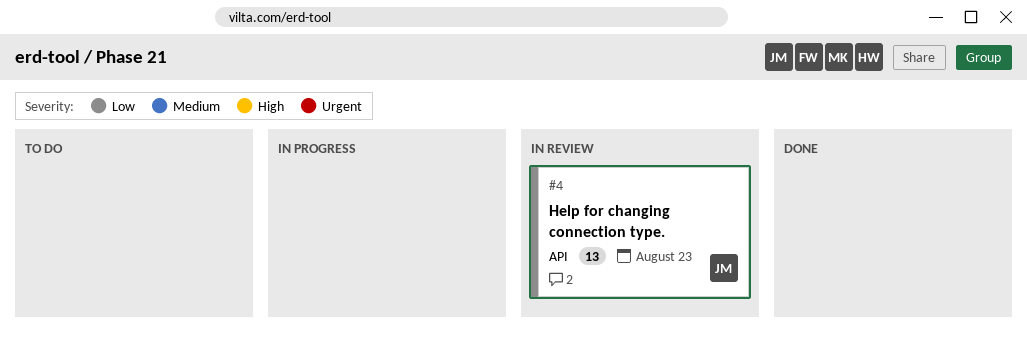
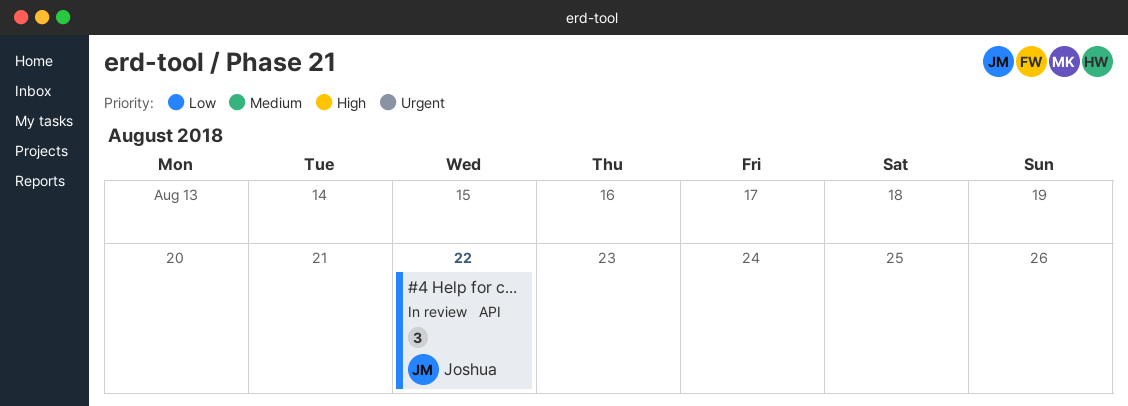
#4, estimate: 13 -> 3
#4, due: Aug 23 -> Aug 22

